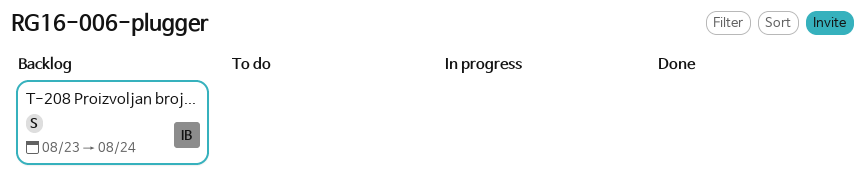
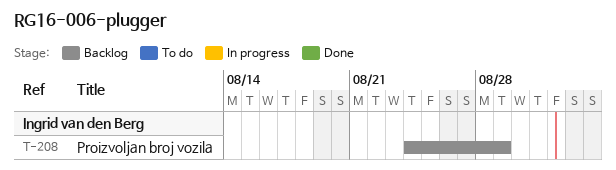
T-208, start: Aug 23 -> Aug 24
T-208, due: Aug 24 -> Aug 29

